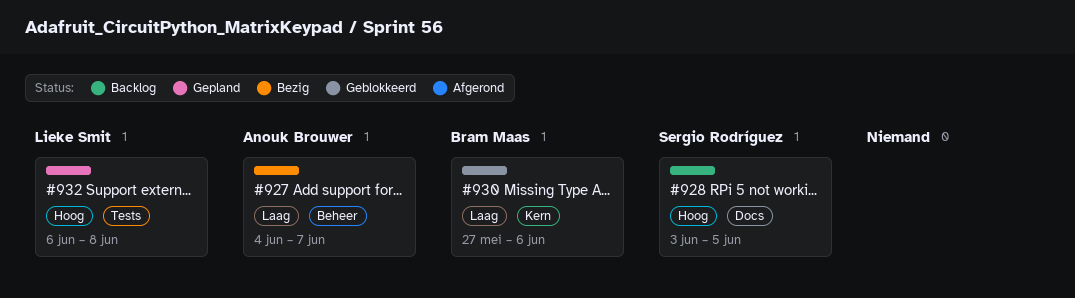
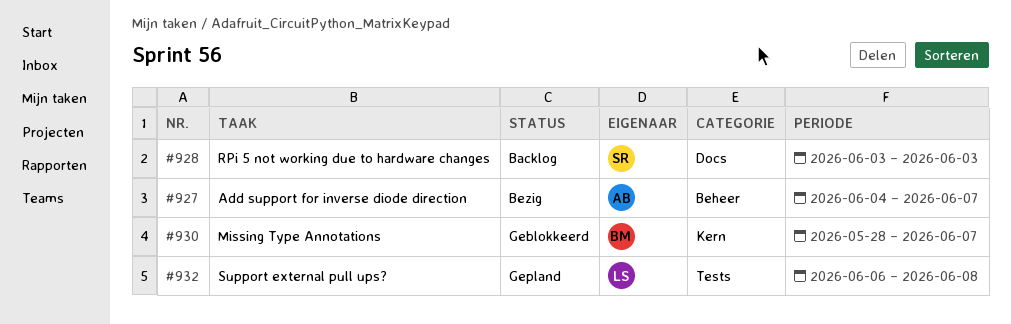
#928, due: Jun 5 -> Jun 3
#930, start: May 27 -> May 28
#930, due: Jun 6 -> Jun 7

